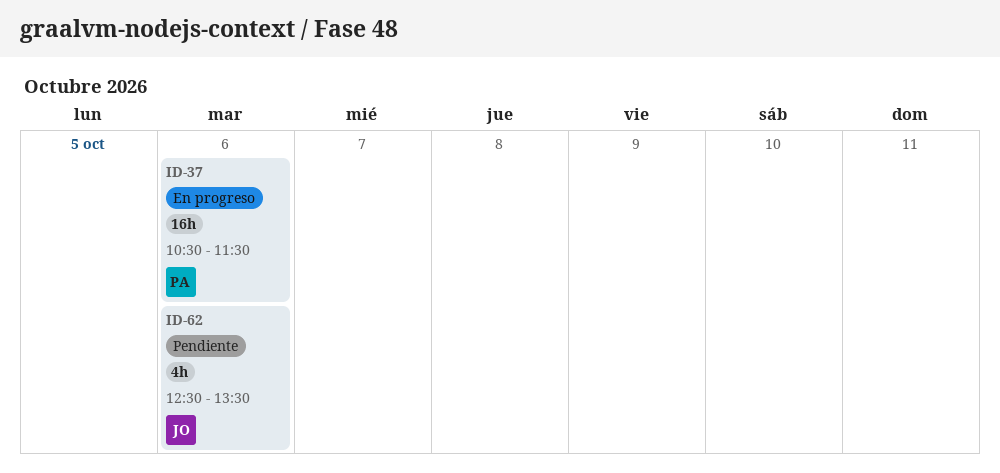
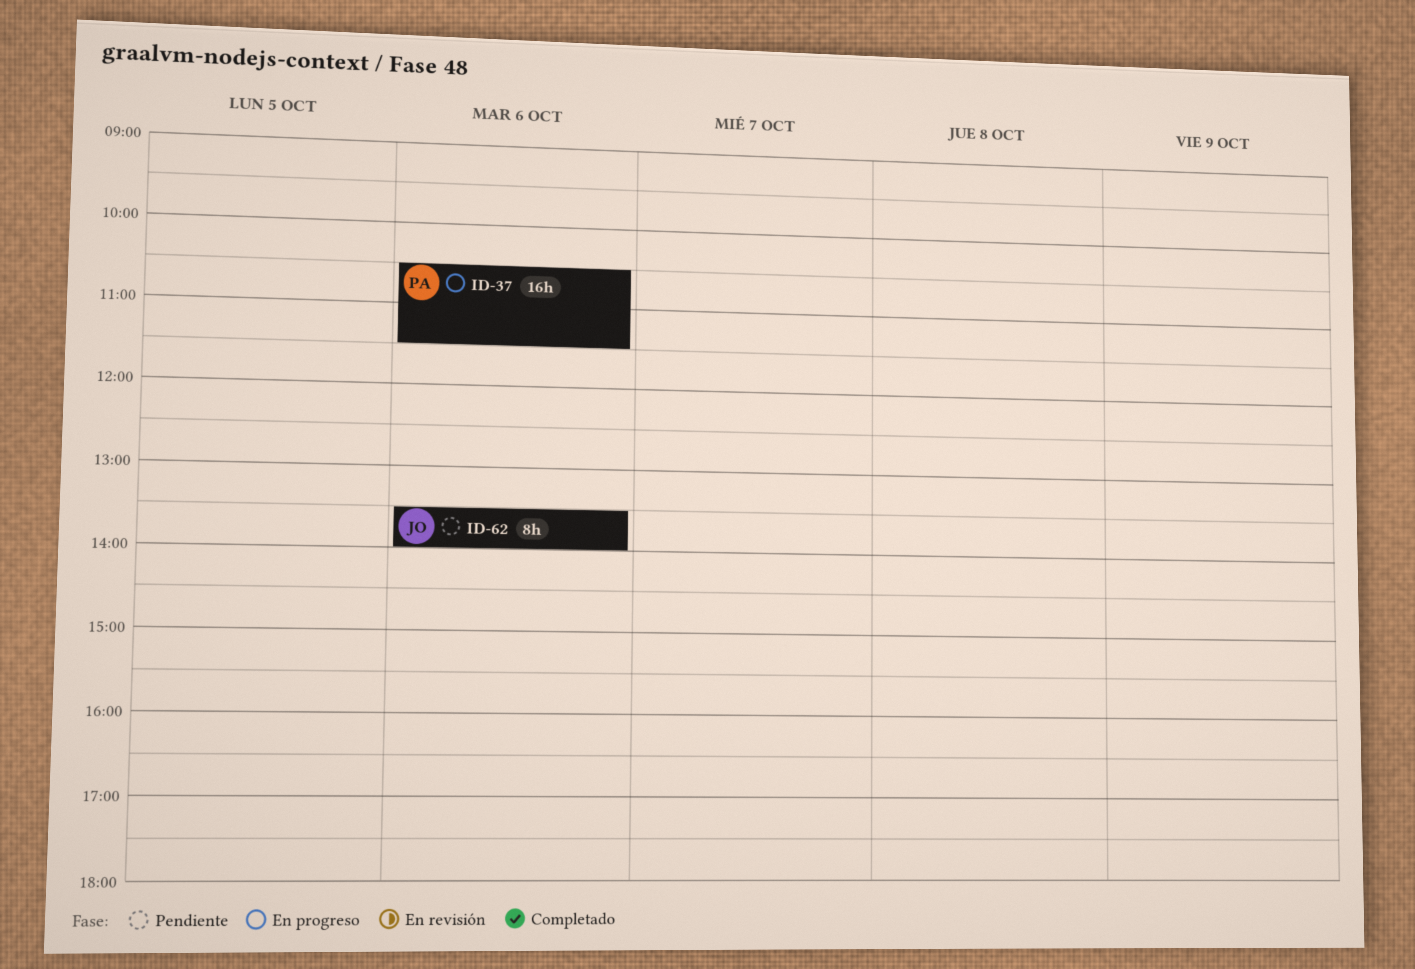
ID-62, estimate: 4h -> 8h
ID-62, begins: 12:30 -> 13:30
ID-62, ends: 13:30 -> 14:00

